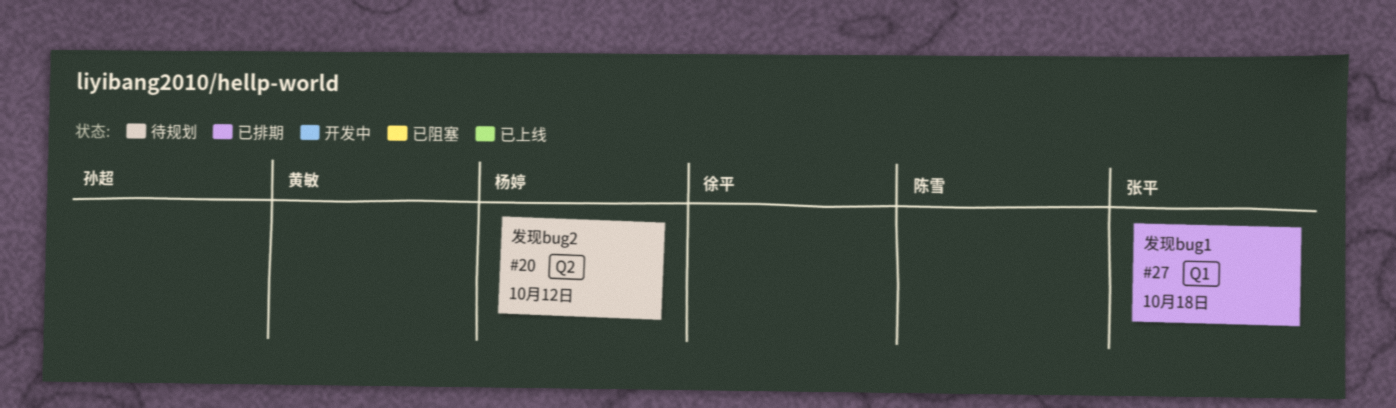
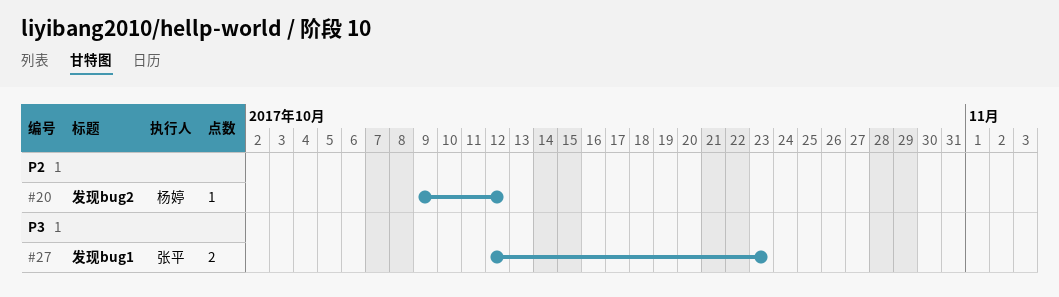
#27, due: Oct 18 -> Oct 23

